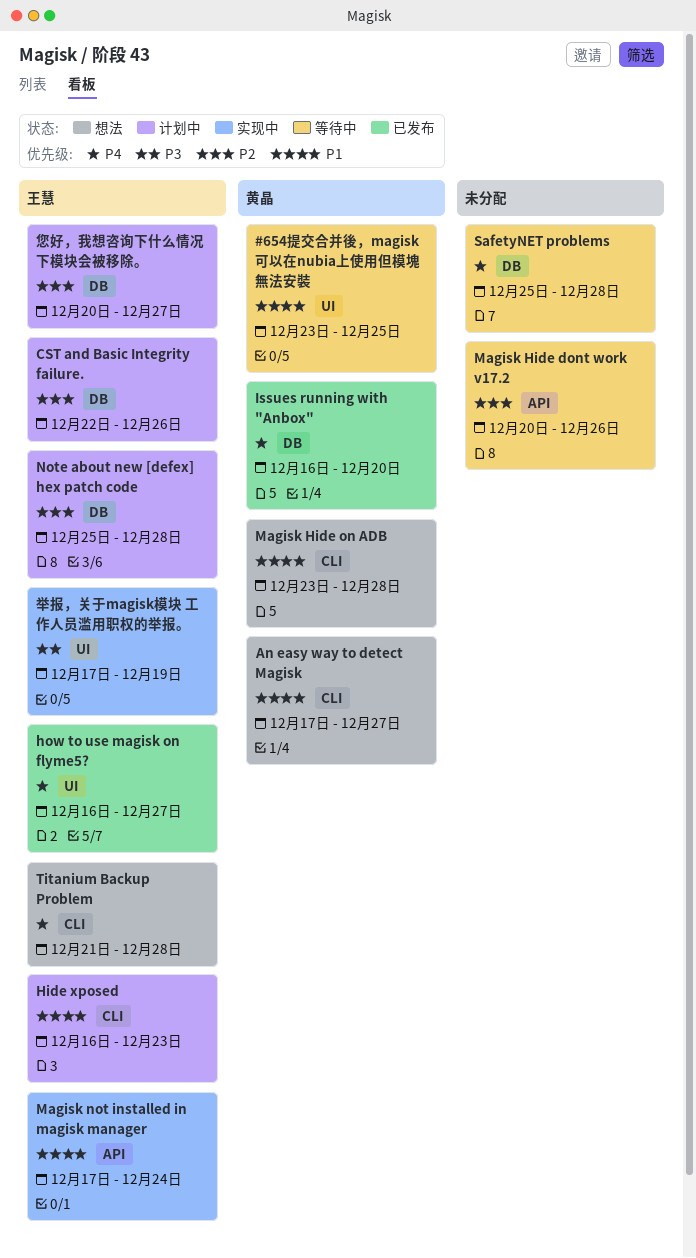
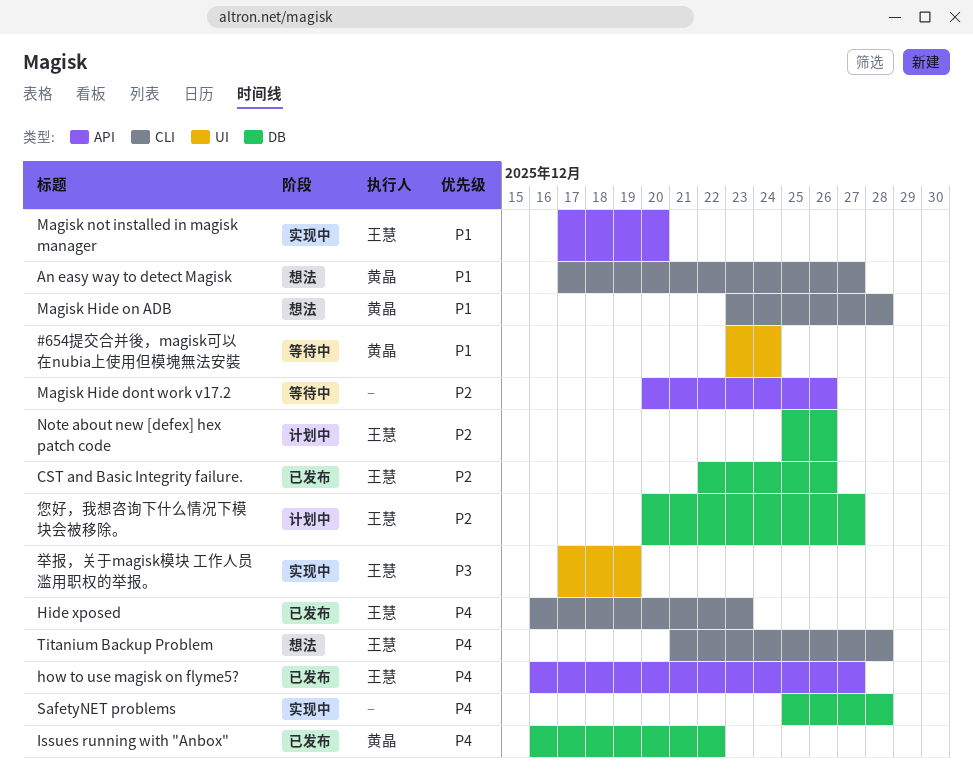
#654提交合并後，magisk可以在nubia上使用但模塊無法安裝, due: Dec 25 -> Dec 24
CST and Basic Integrity failure., status: 计划中 -> 已发布
Hide xposed, status: 计划中 -> 已发布
Hide xposed, priority: P1 -> P4
how to use magisk on flyme5?, label: UI -> API
Issues running with "Anbox", due: Dec 20 -> Dec 22
Magisk not installed in magisk manager, due: Dec 24 -> Dec 20
Note about new [defex] hex patch code, due: Dec 28 -> Dec 26
SafetyNET problems, status: 等待中 -> 实现中

